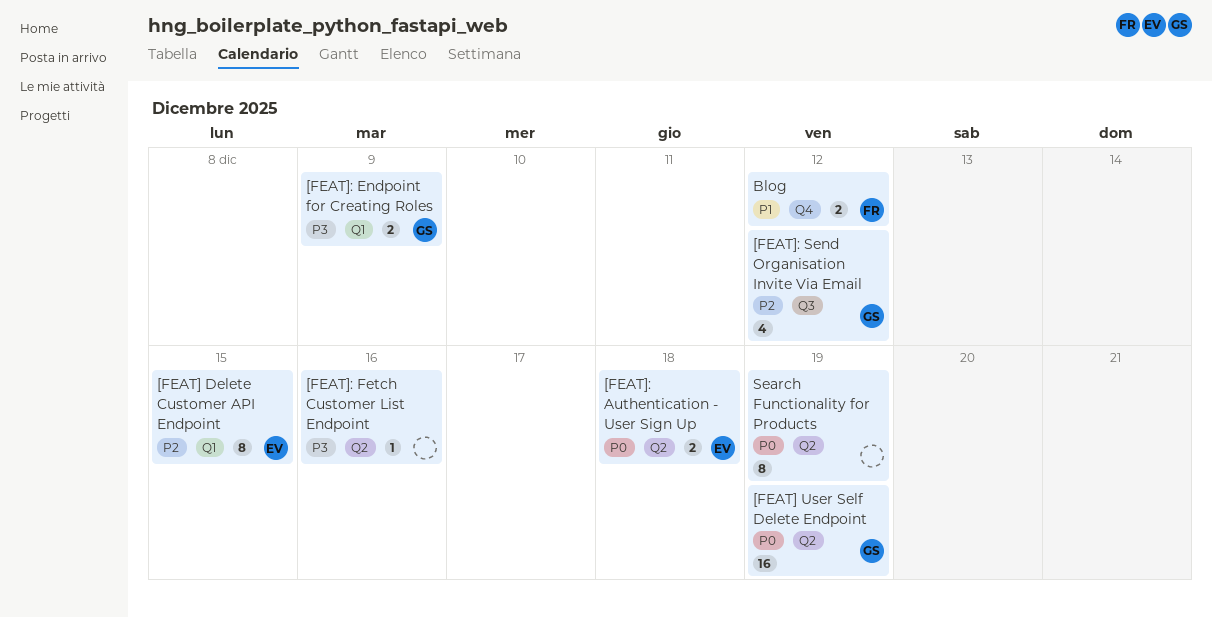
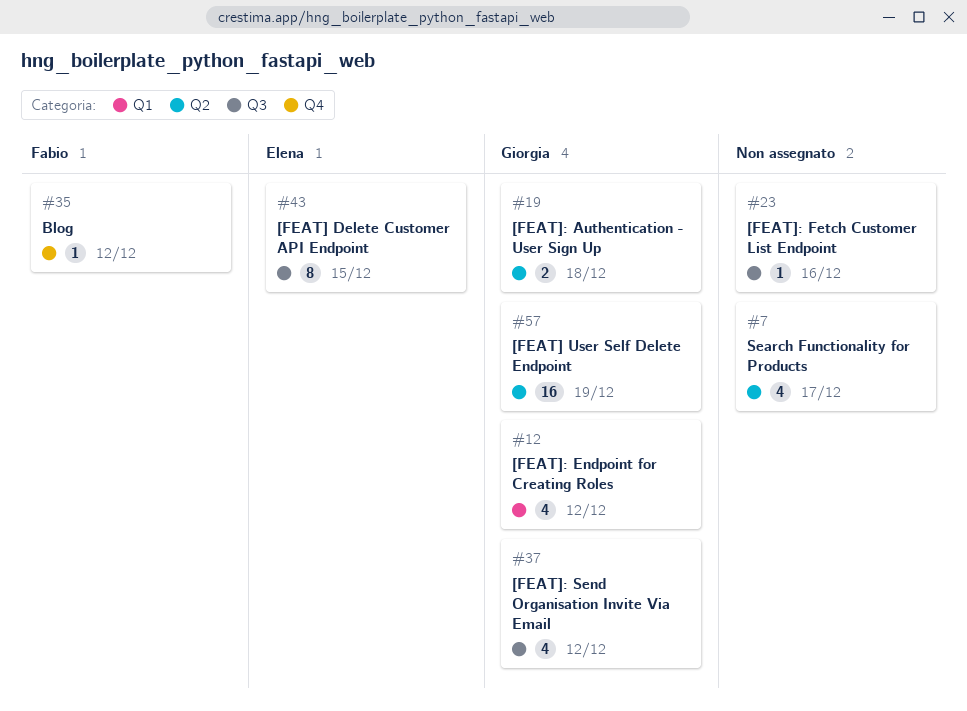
[FEAT] Delete Customer API Endpoint, label: Q1 -> Q3
[FEAT]: Authentication - User Sign Up, owner: Elena -> Giorgia
[FEAT]: Endpoint for Creating Roles, estimate: 2 -> 4
[FEAT]: Endpoint for Creating Roles, due: Dec 9 -> Dec 12
[FEAT]: Fetch Customer List Endpoint, label: Q2 -> Q3
Blog, estimate: 2 -> 1
Search Functionality for Products, estimate: 8 -> 4
Search Functionality for Products, due: Dec 19 -> Dec 17

